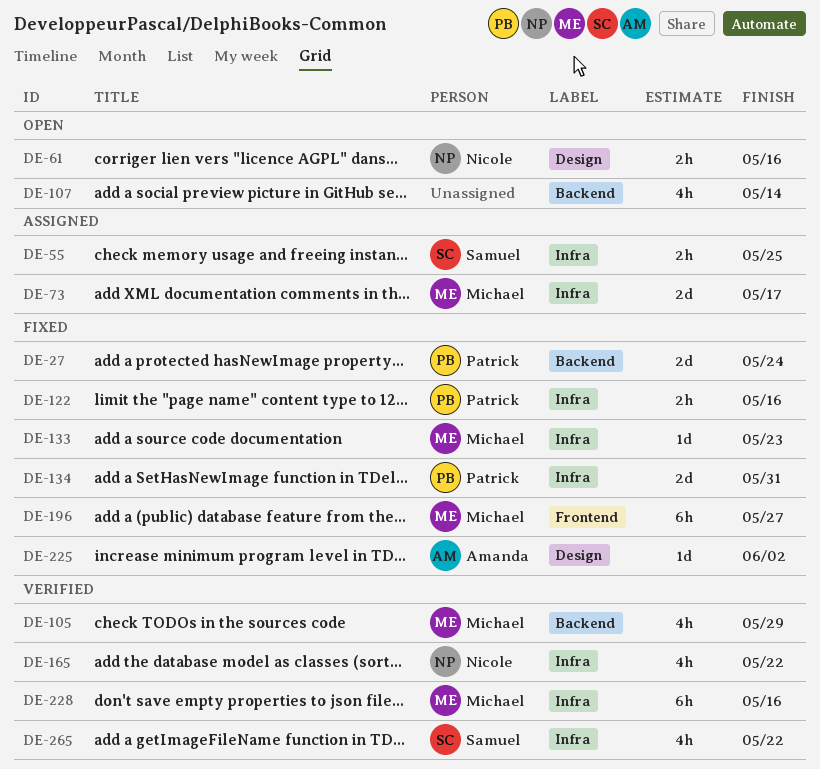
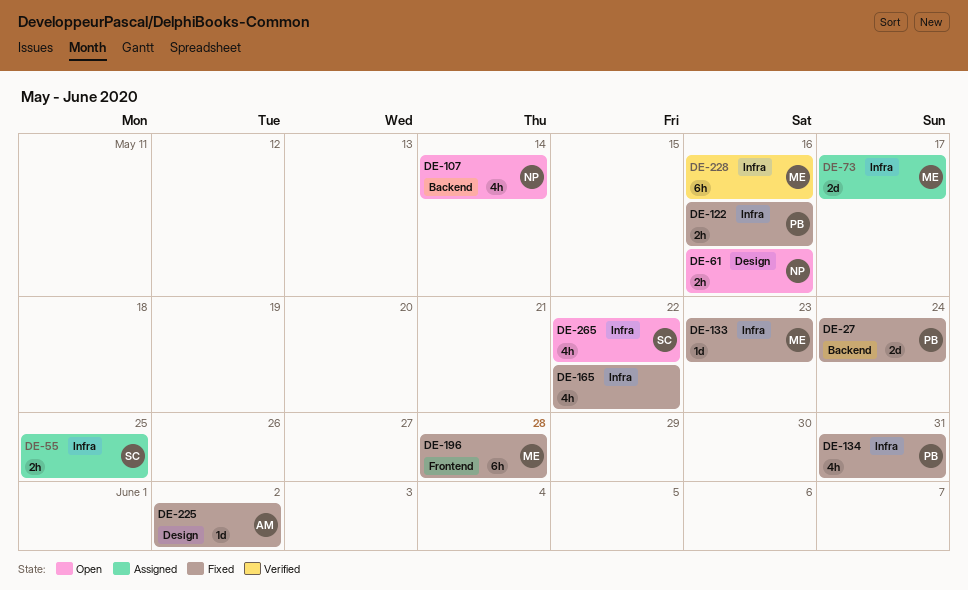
DE-105: present -> none
DE-107, owner: none -> Nicole
DE-134, estimate: 2d -> 4h
DE-165, status: Verified -> Fixed
DE-165, owner: Nicole -> none
DE-196, due: May 27 -> May 28
DE-265, status: Verified -> Open

